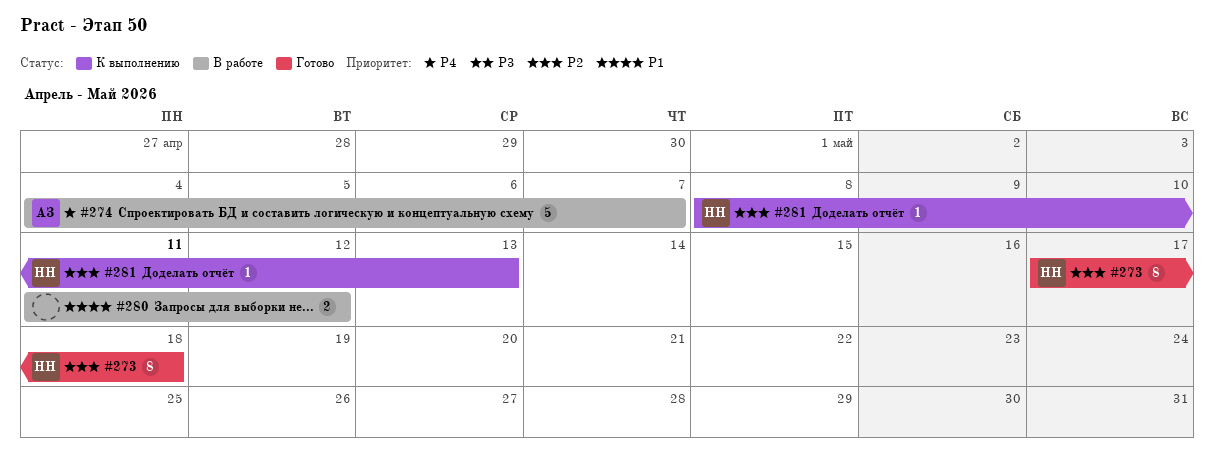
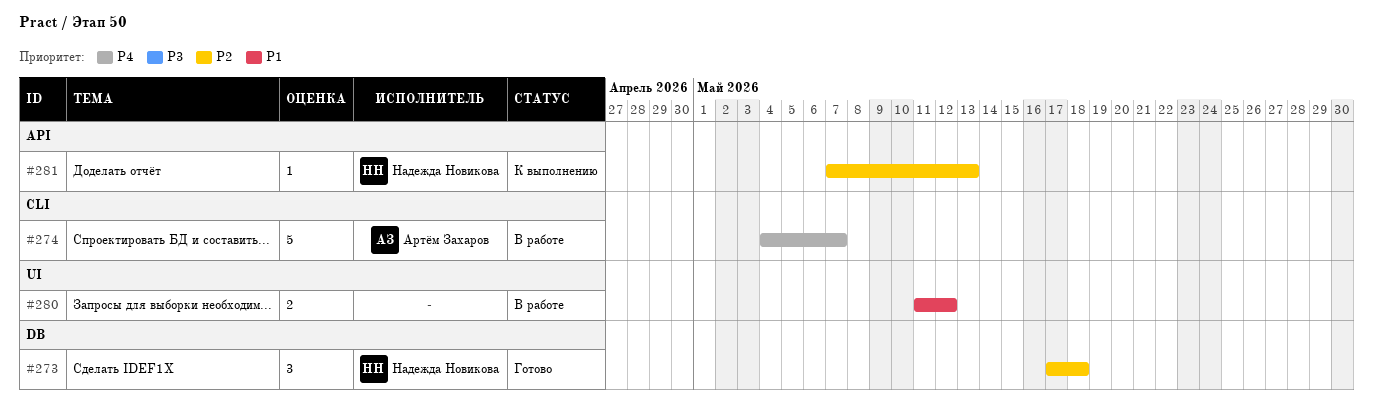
#273, estimate: 8 -> 3
#281, start: May 8 -> May 7

